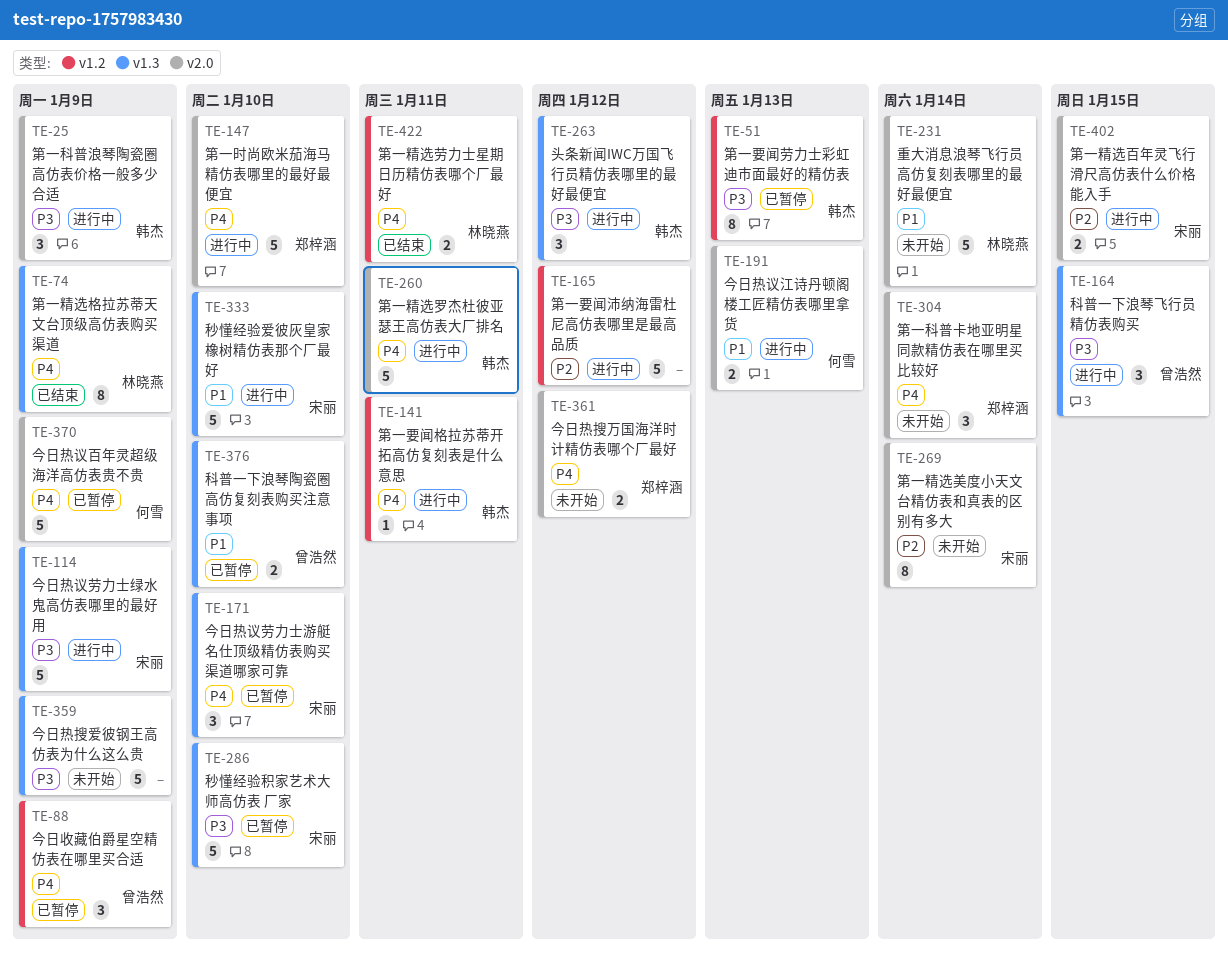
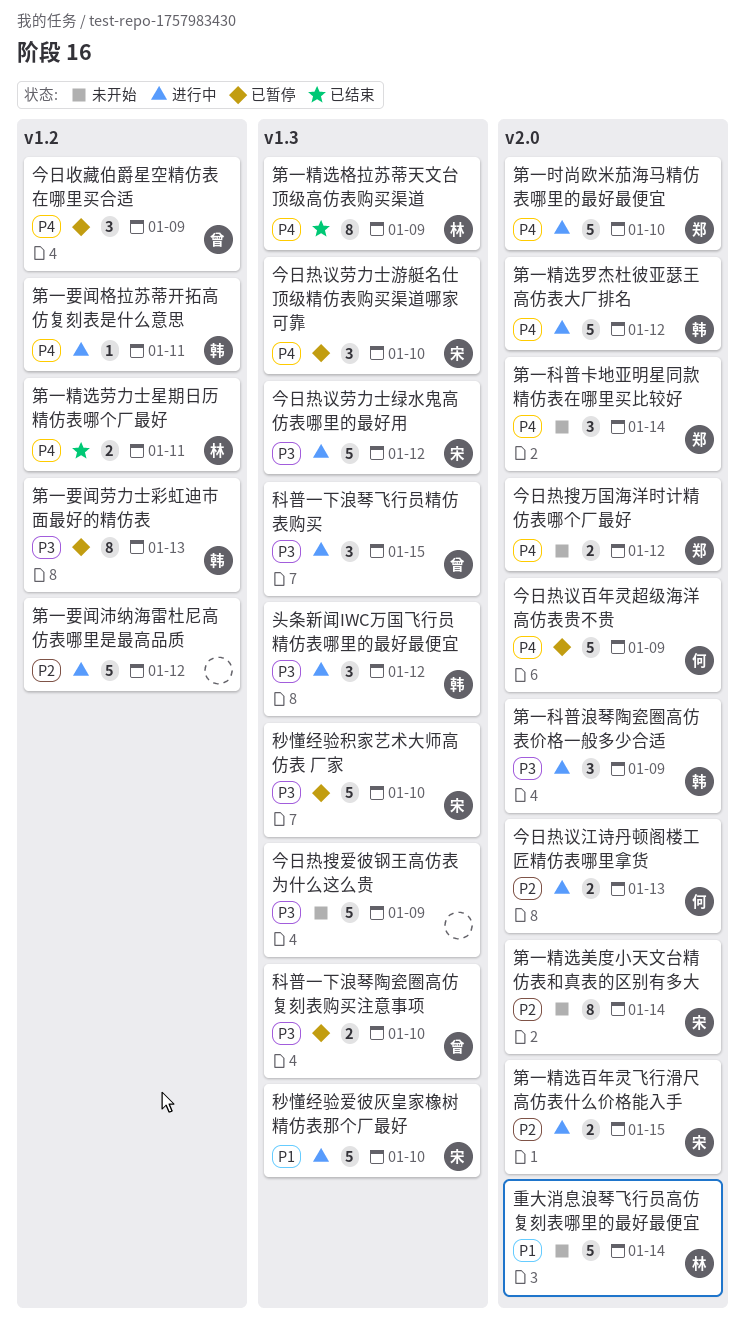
今日热议劳力士绿水鬼高仿表哪里的最好用, due: Jan 9 -> Jan 12
今日热议江诗丹顿阁楼工匠精仿表哪里拿货, priority: P1 -> P2
科普一下浪琴陶瓷圈高仿复刻表购买注意事项, priority: P1 -> P3
第一精选罗杰杜彼亚瑟王高仿表大厂排名, due: Jan 11 -> Jan 12

